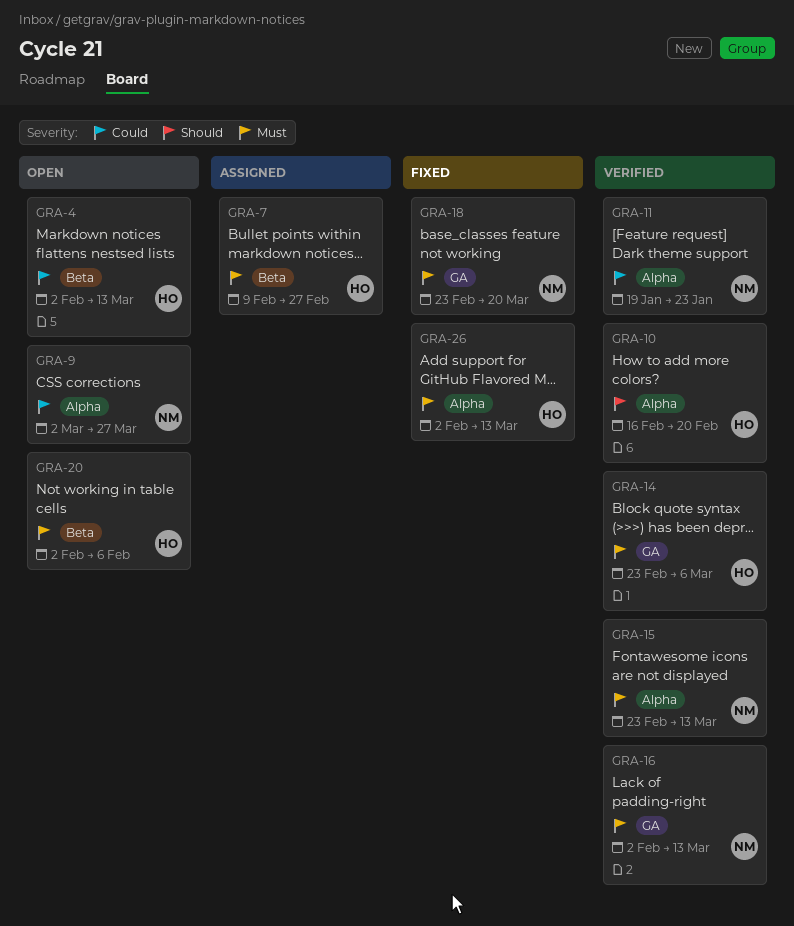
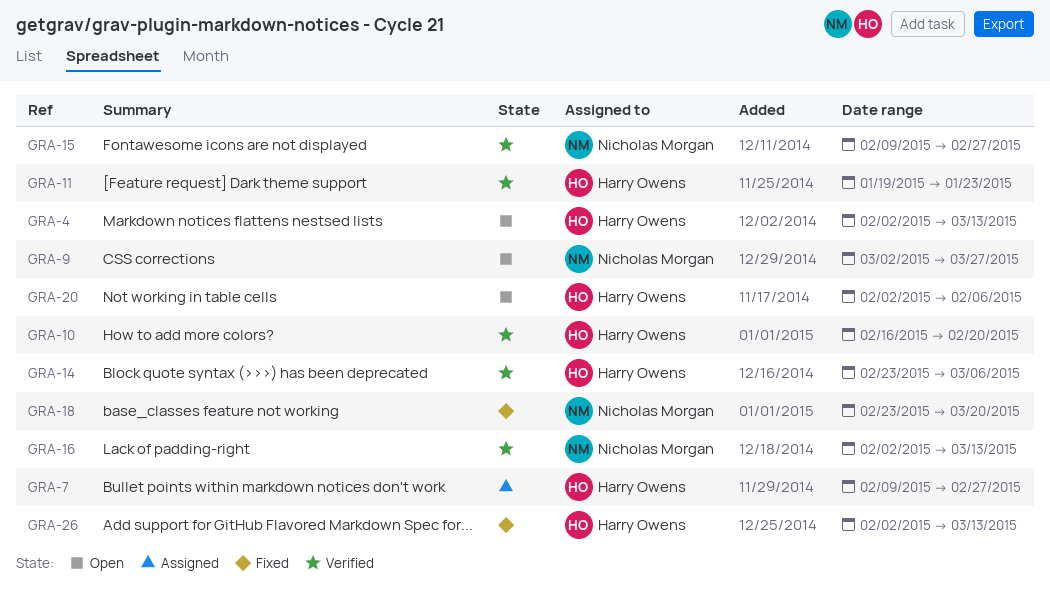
GRA-11, owner: Nicholas Morgan -> Harry Owens
GRA-15, start: Feb 23 -> Feb 9
GRA-15, due: Mar 13 -> Feb 27

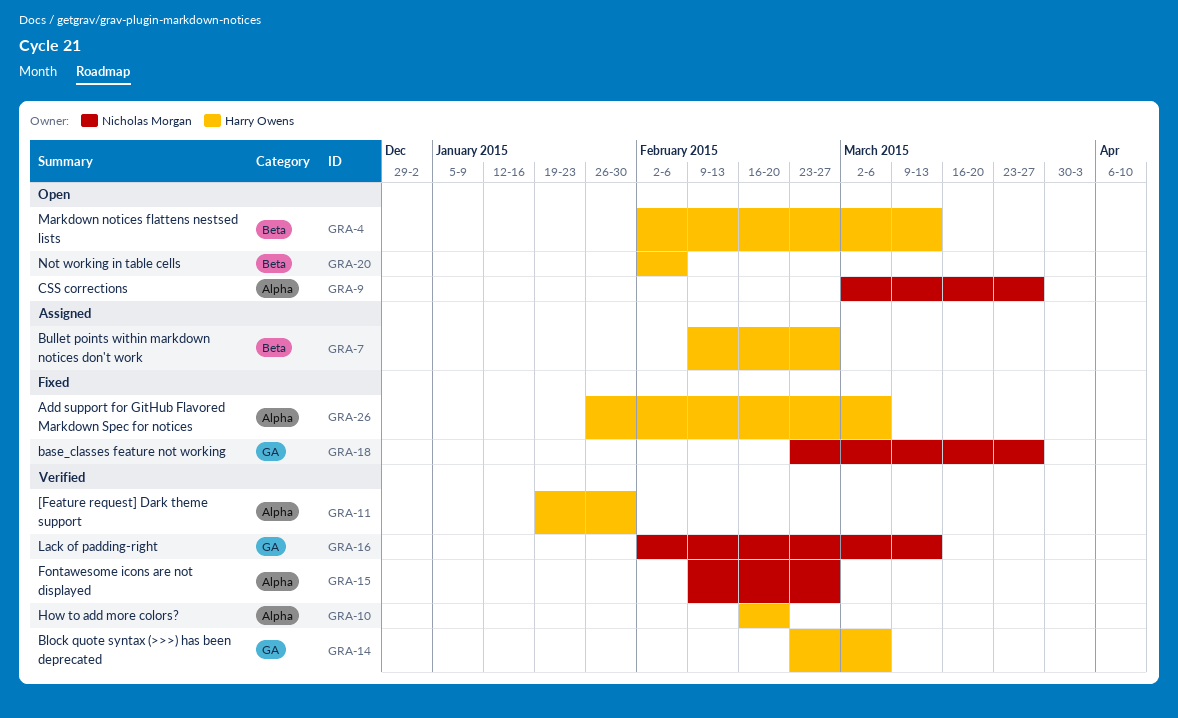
GRA-11, due: Jan 23 -> Jan 30
GRA-18, due: Mar 20 -> Mar 27
GRA-26, start: Feb 2 -> Jan 26
GRA-26, due: Mar 13 -> Mar 6

